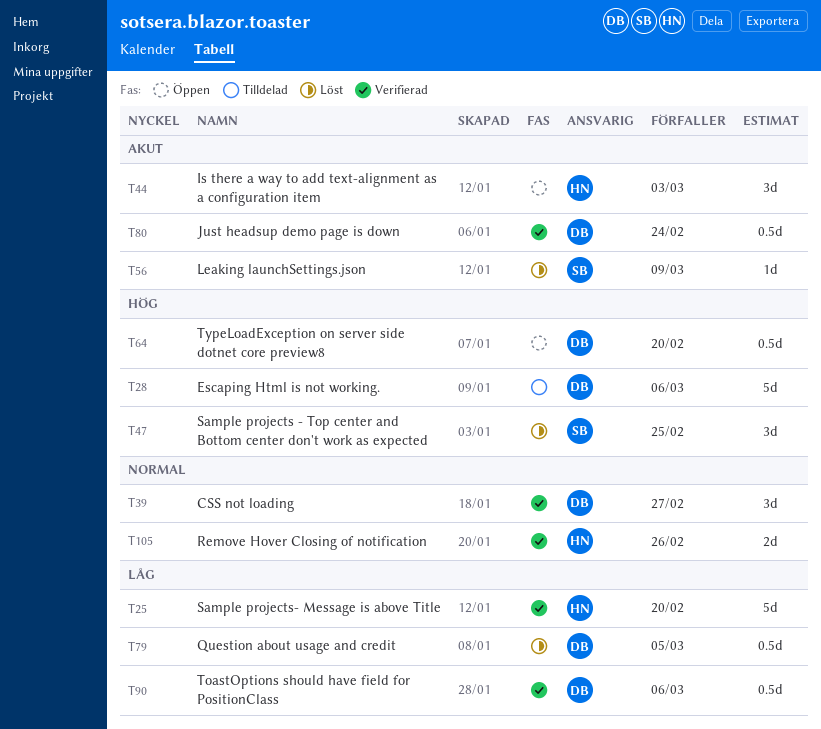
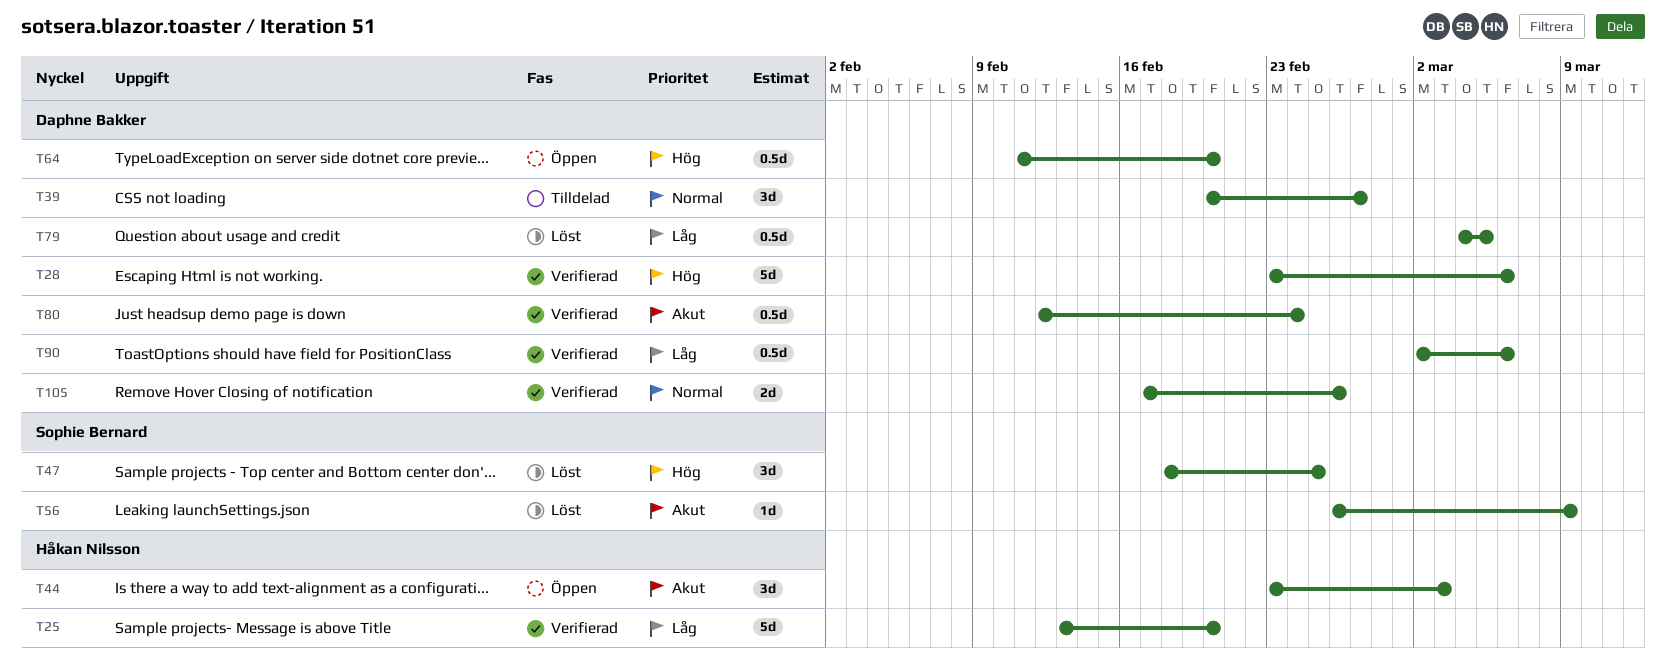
T28, status: Tilldelad -> Verifierad
T39, status: Verifierad -> Tilldelad
T105, owner: Håkan Nilsson -> Daphne Bakker

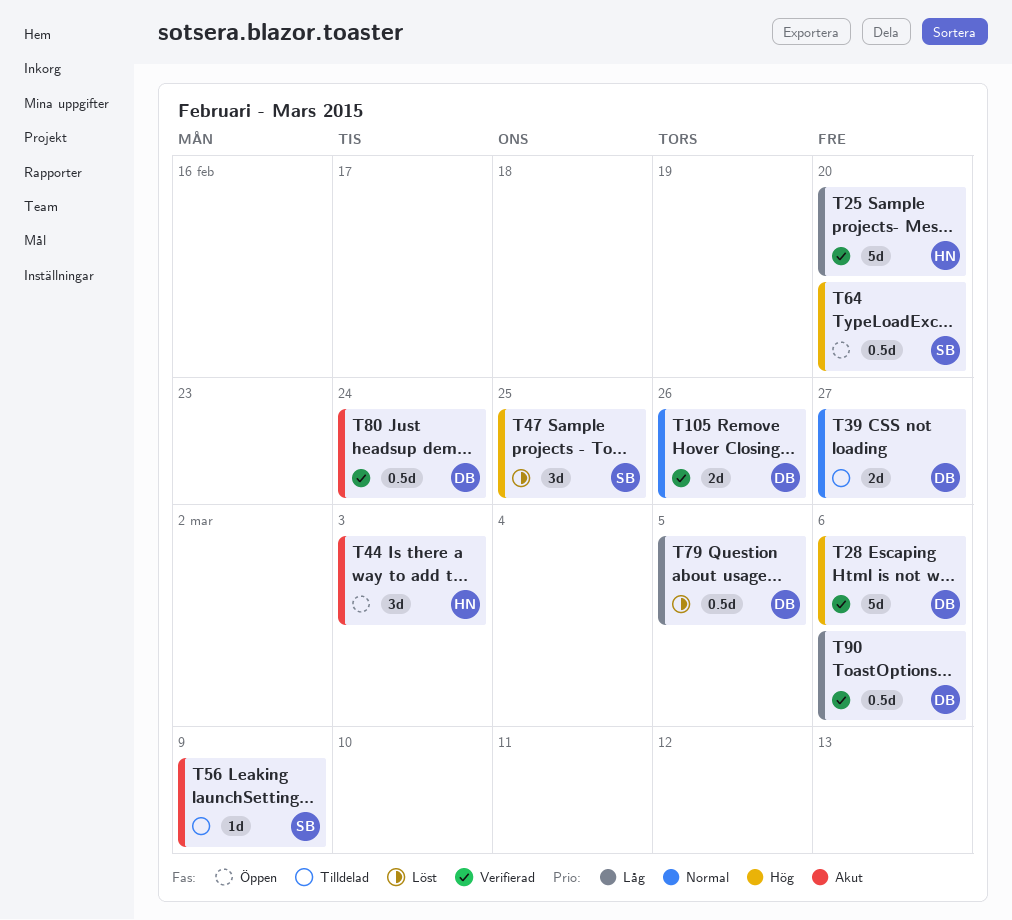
T39, estimate: 3d -> 2d
T56, status: Löst -> Tilldelad
T64, owner: Daphne Bakker -> Sophie Bernard

